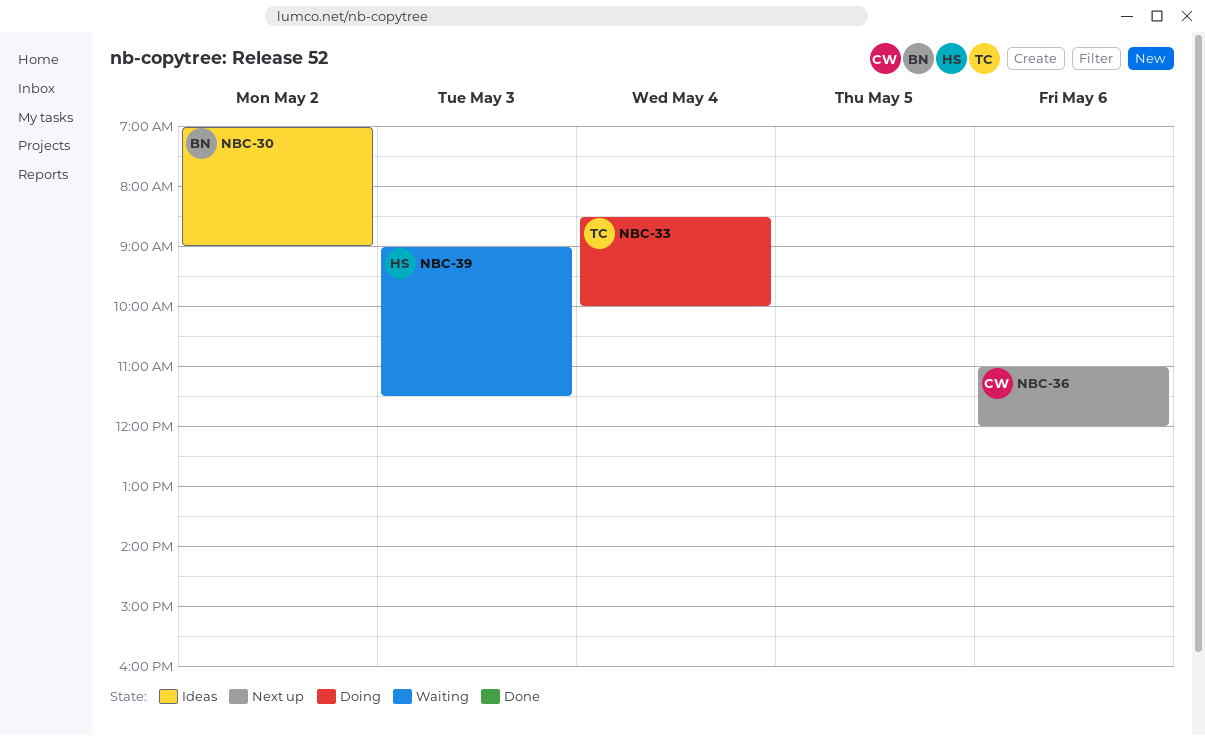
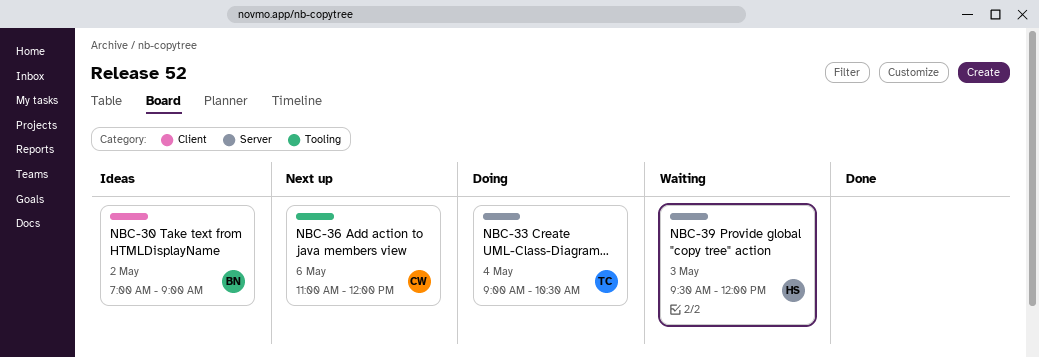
NBC-33, begins: 08:30 -> 09:00
NBC-33, ends: 10:00 -> 10:30
NBC-39, begins: 09:00 -> 09:30
NBC-39, ends: 11:30 -> 12:00

